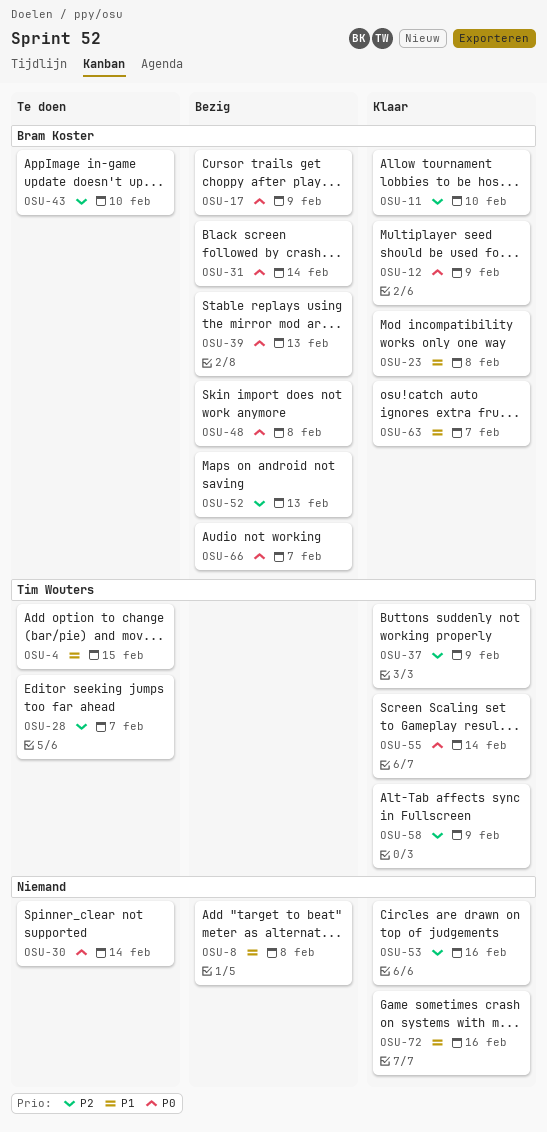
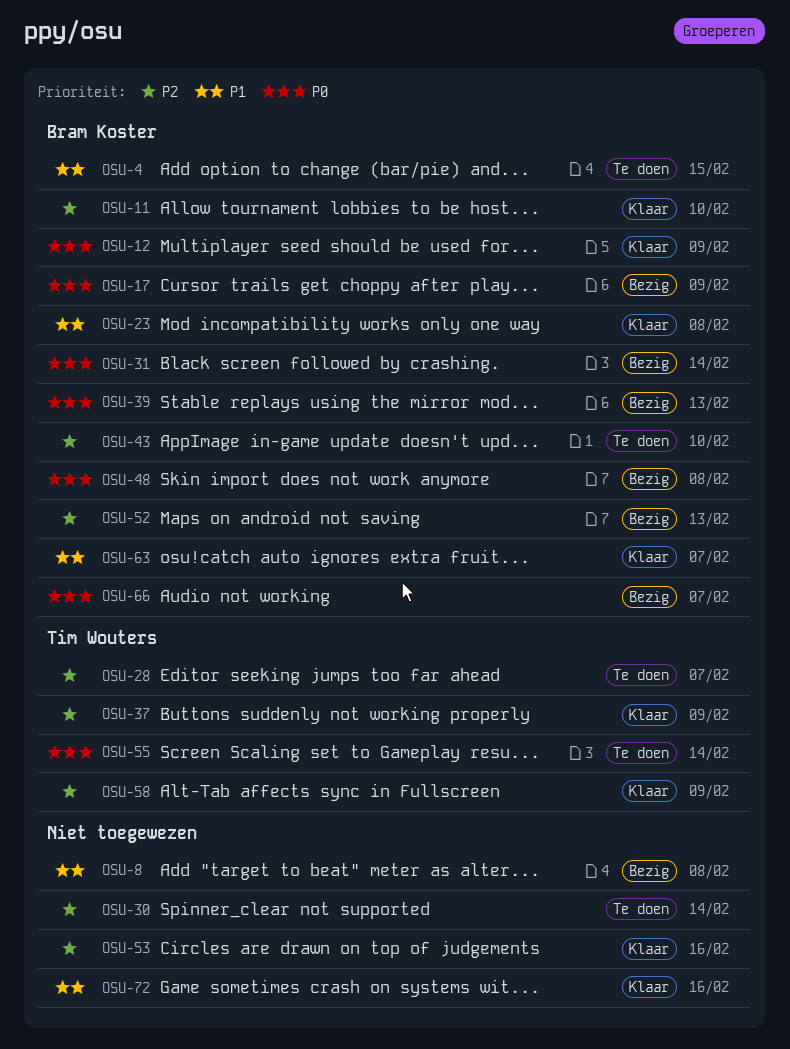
OSU-4, owner: Tim Wouters -> Bram Koster
OSU-30, priority: P0 -> P2
OSU-55, status: Klaar -> Te doen

